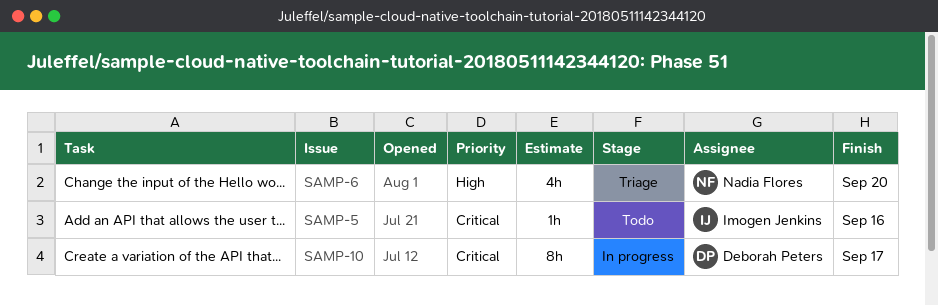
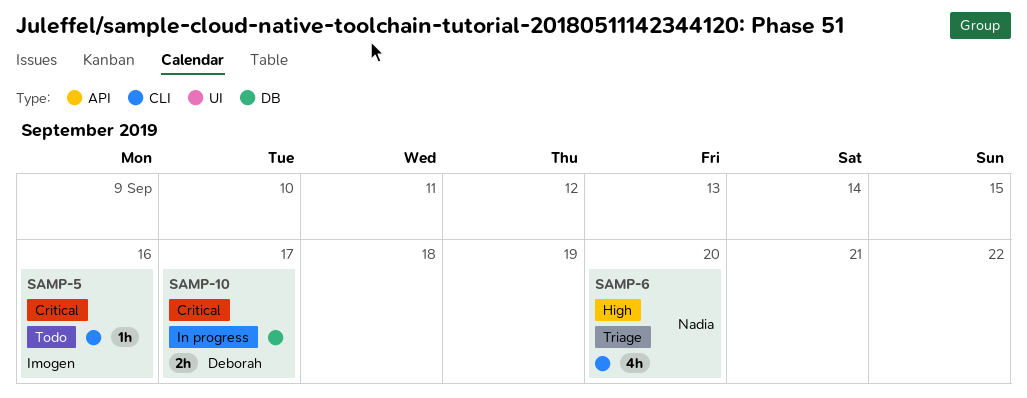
SAMP-10, estimate: 8h -> 2h

